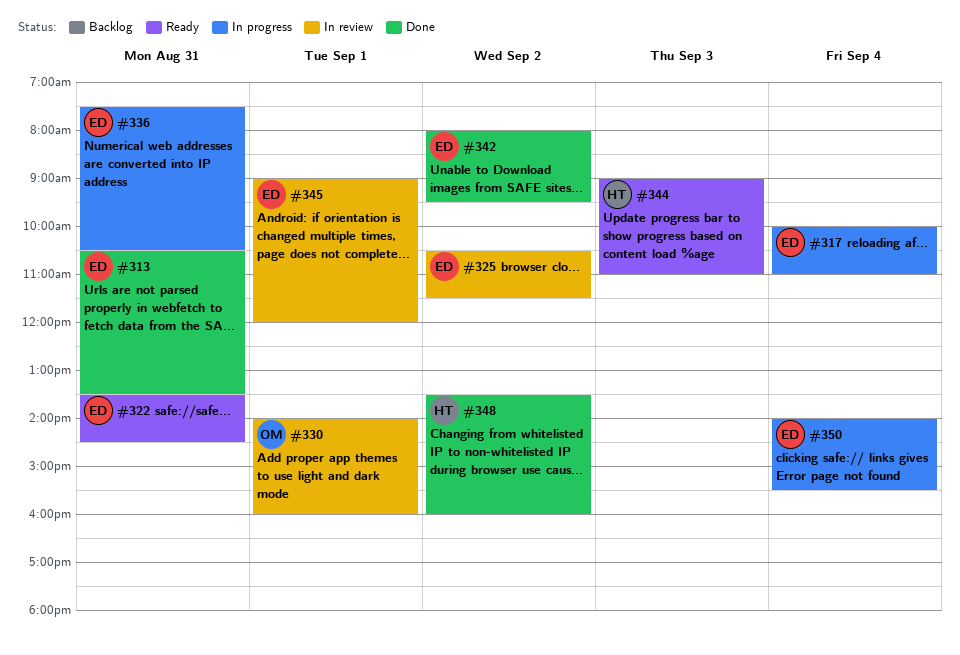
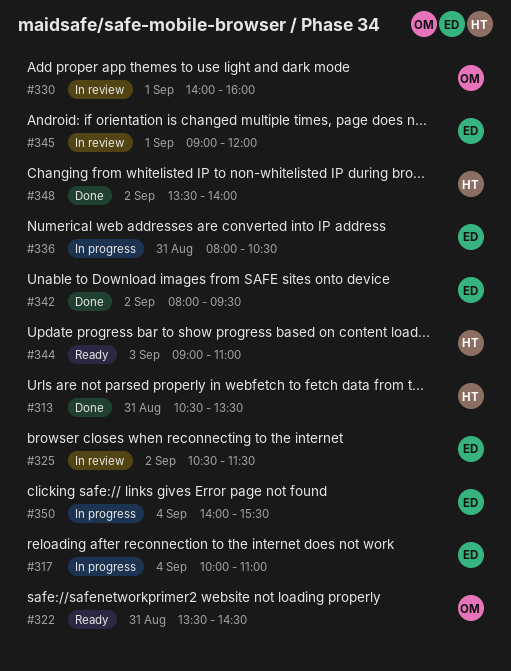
#313, owner: ED -> HT
#322, owner: ED -> OM
#336, begins: 07:30 -> 08:00
#348, ends: 16:00 -> 14:00

